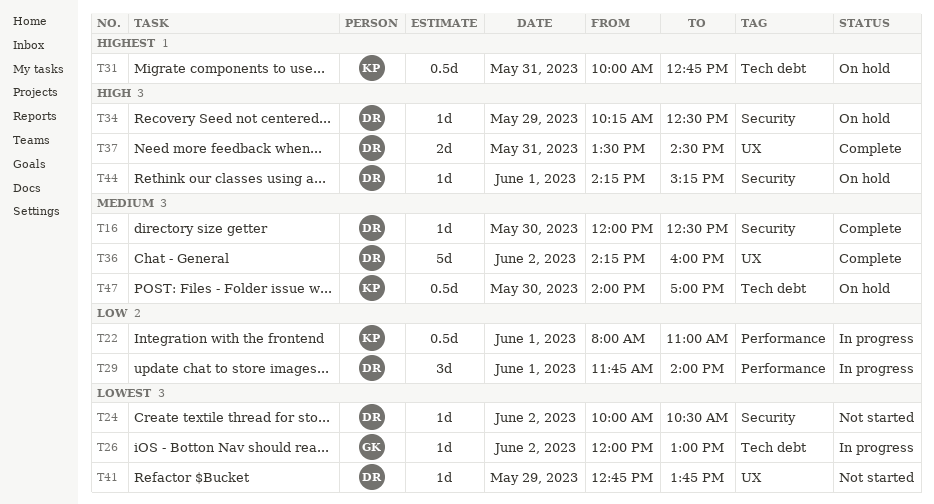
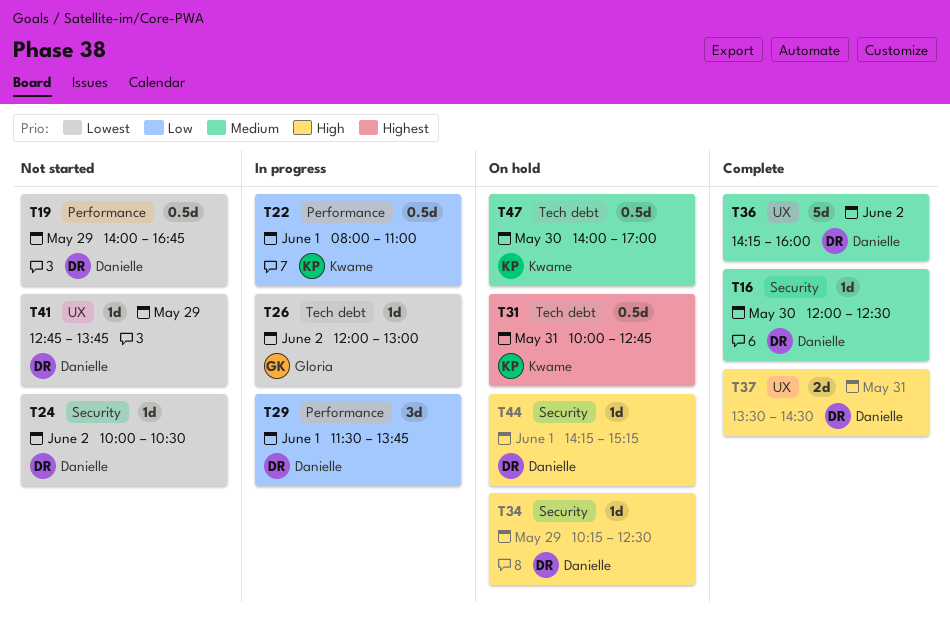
T19: none -> present
T29, begins: 11:45 -> 11:30
T29, ends: 14:00 -> 13:45

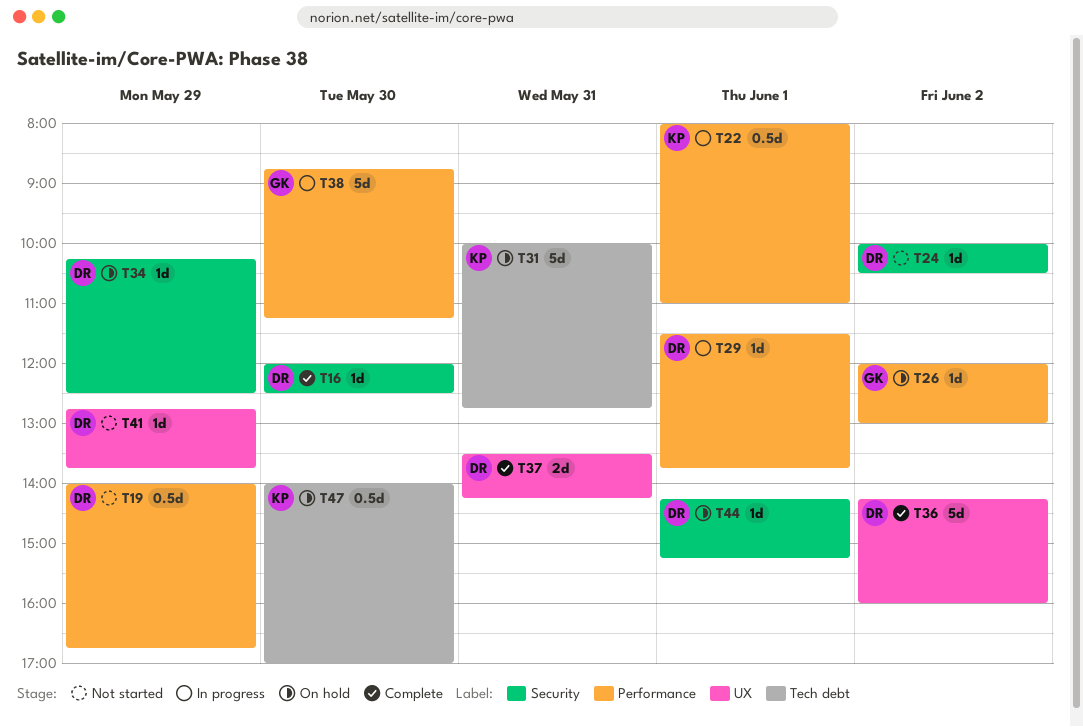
T26, status: In progress -> On hold
T26, label: Tech debt -> Performance
T29, estimate: 3d -> 1d
T31, estimate: 0.5d -> 5d
T37, ends: 14:30 -> 14:15
T38: none -> present

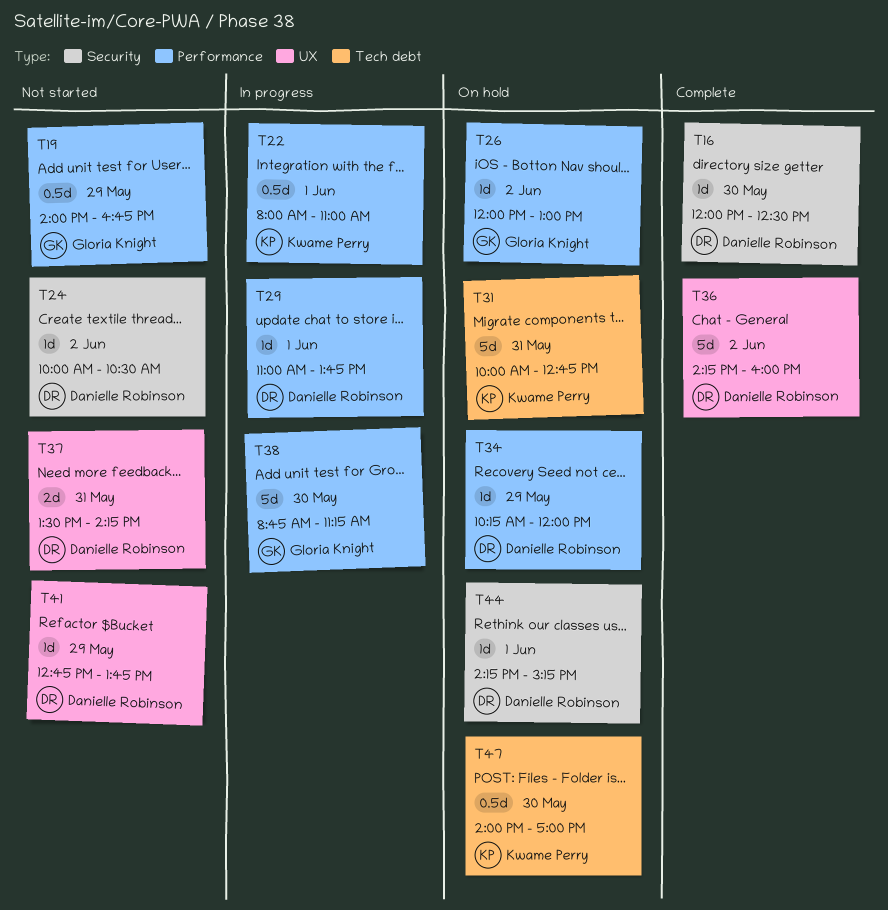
T19, owner: Danielle Robinson -> Gloria Knight
T29, begins: 11:30 -> 11:00
T34, label: Security -> Performance
T34, ends: 12:30 -> 12:00
T37, status: Complete -> Not started

